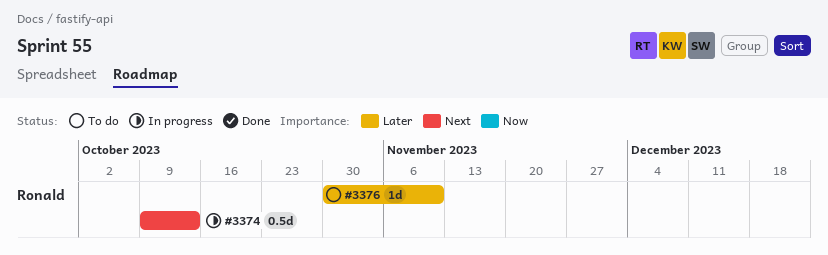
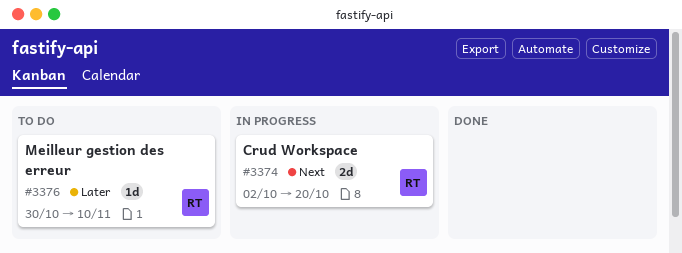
#3374, estimate: 0.5d -> 2d
#3374, start: Oct 9 -> Oct 2
#3374, due: Oct 13 -> Oct 20

